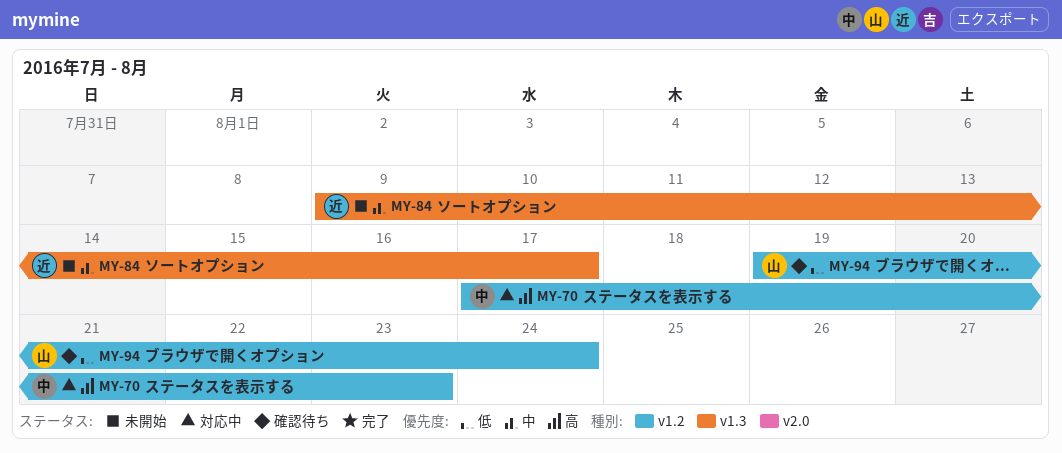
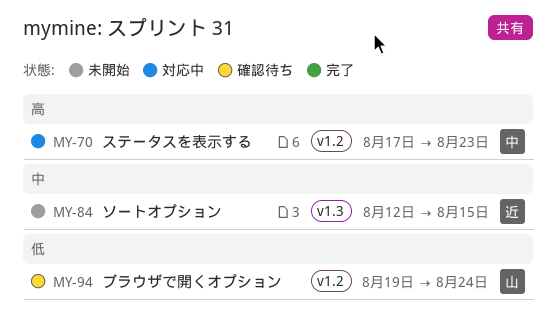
MY-84, start: Aug 9 -> Aug 12
MY-84, due: Aug 17 -> Aug 15

